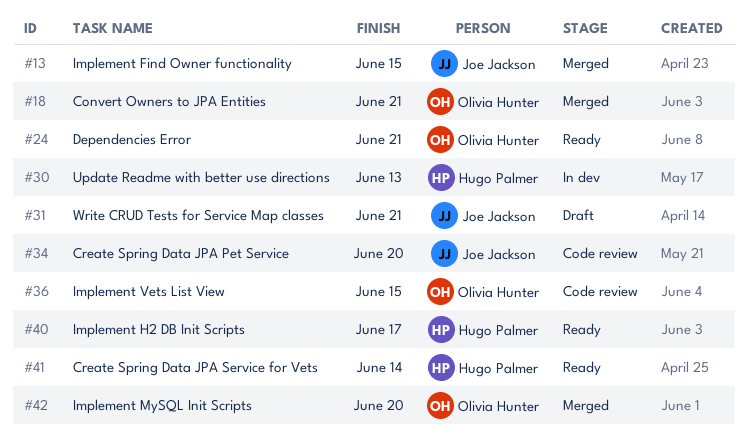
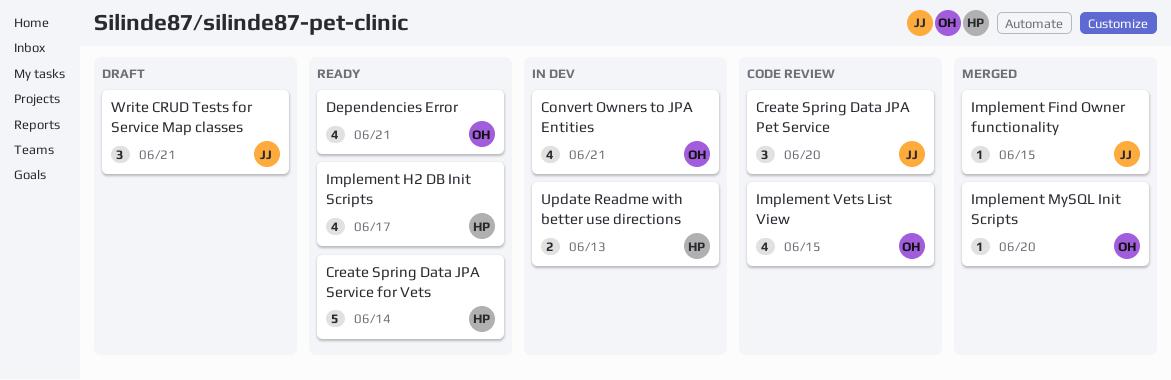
Convert Owners to JPA Entities, status: Merged -> In dev

